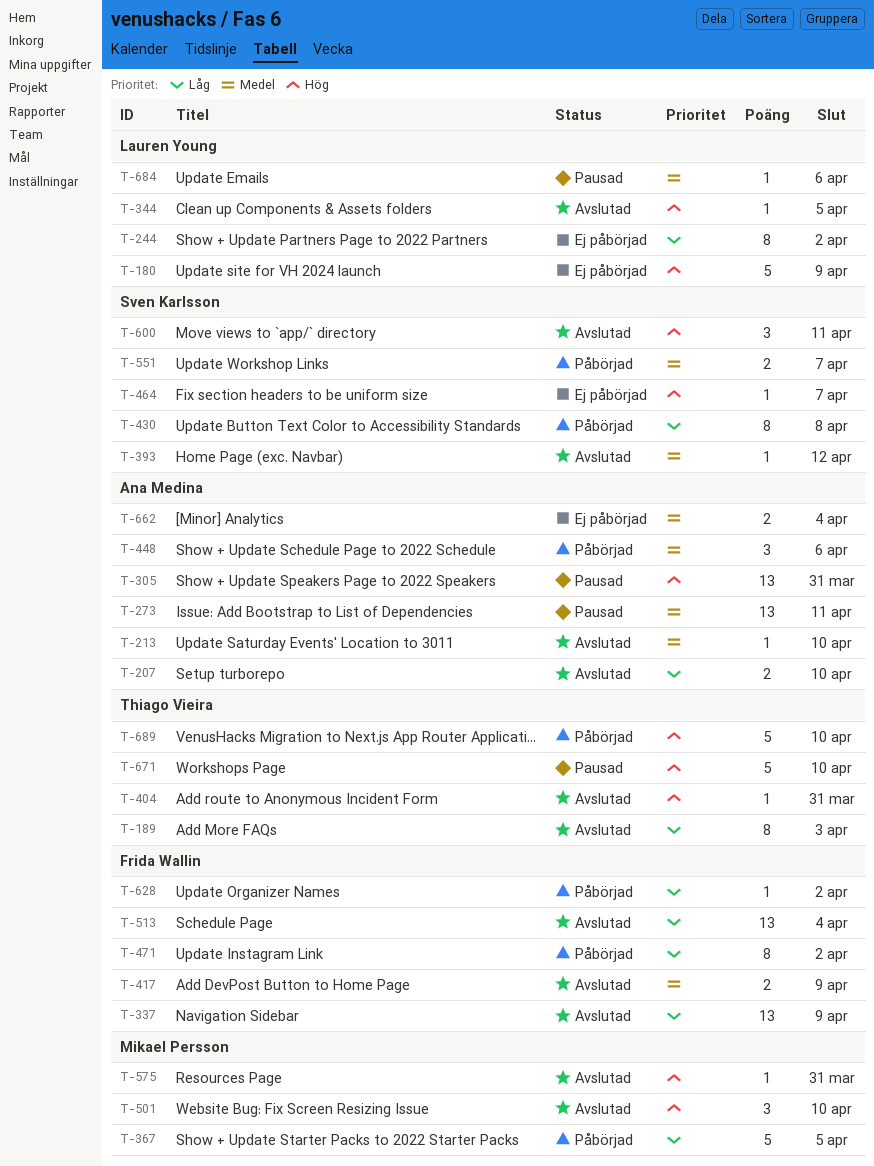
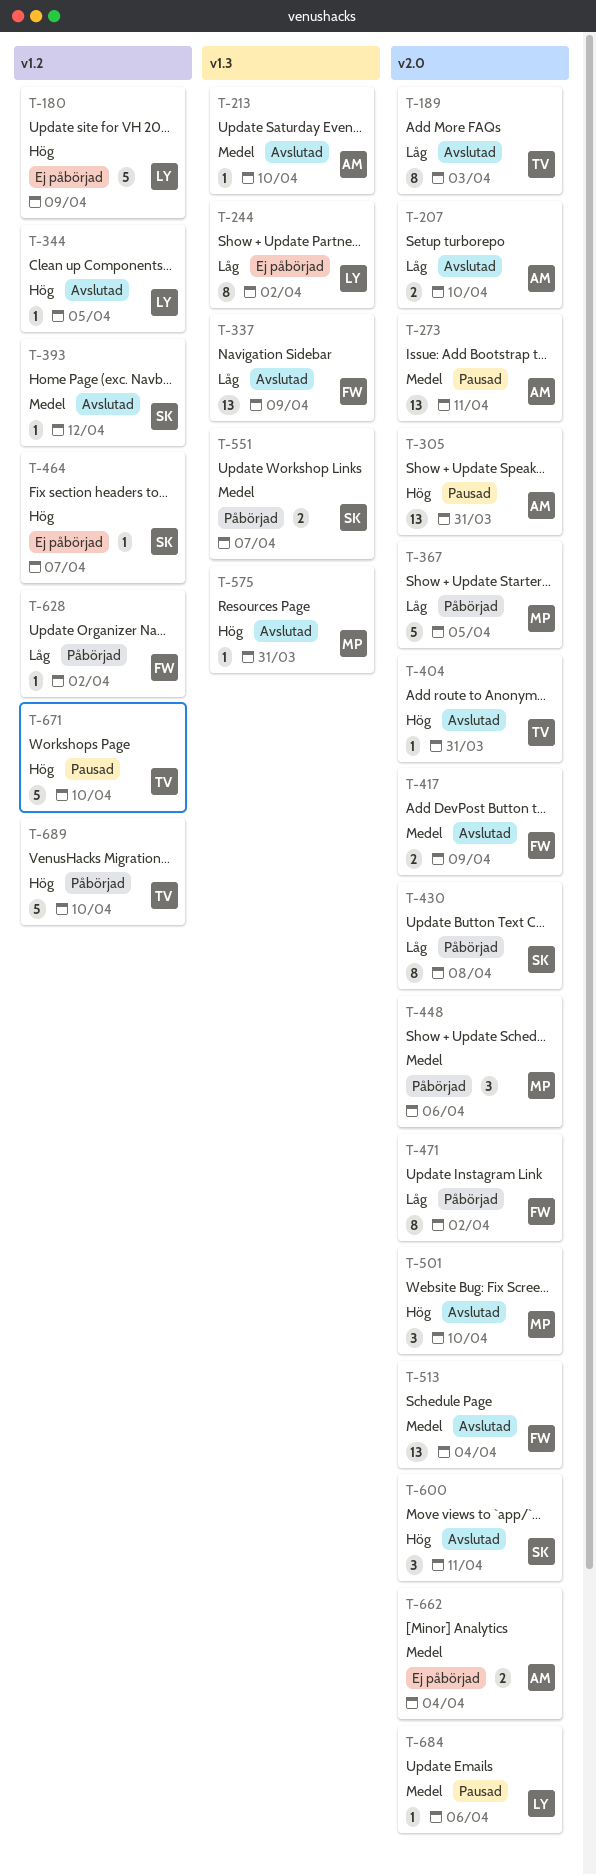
T-448, owner: Ana Medina -> Mikael Persson
T-513, priority: Låg -> Medel

